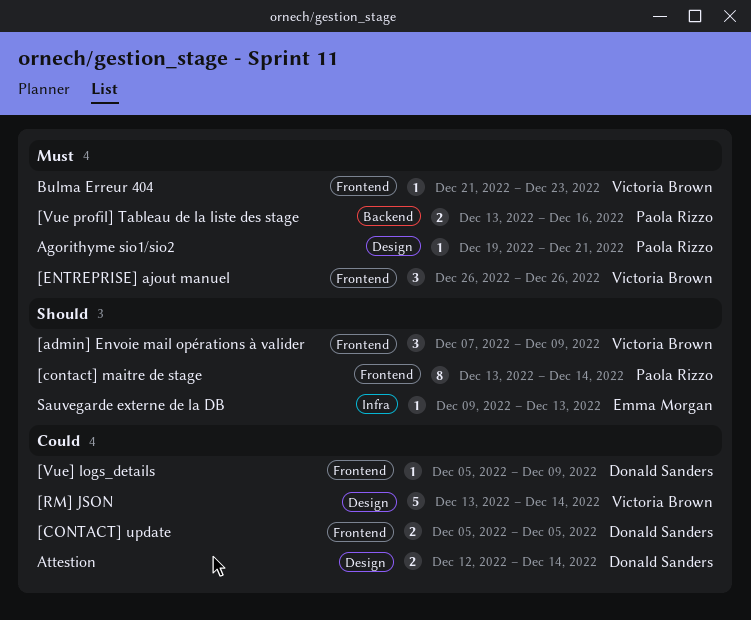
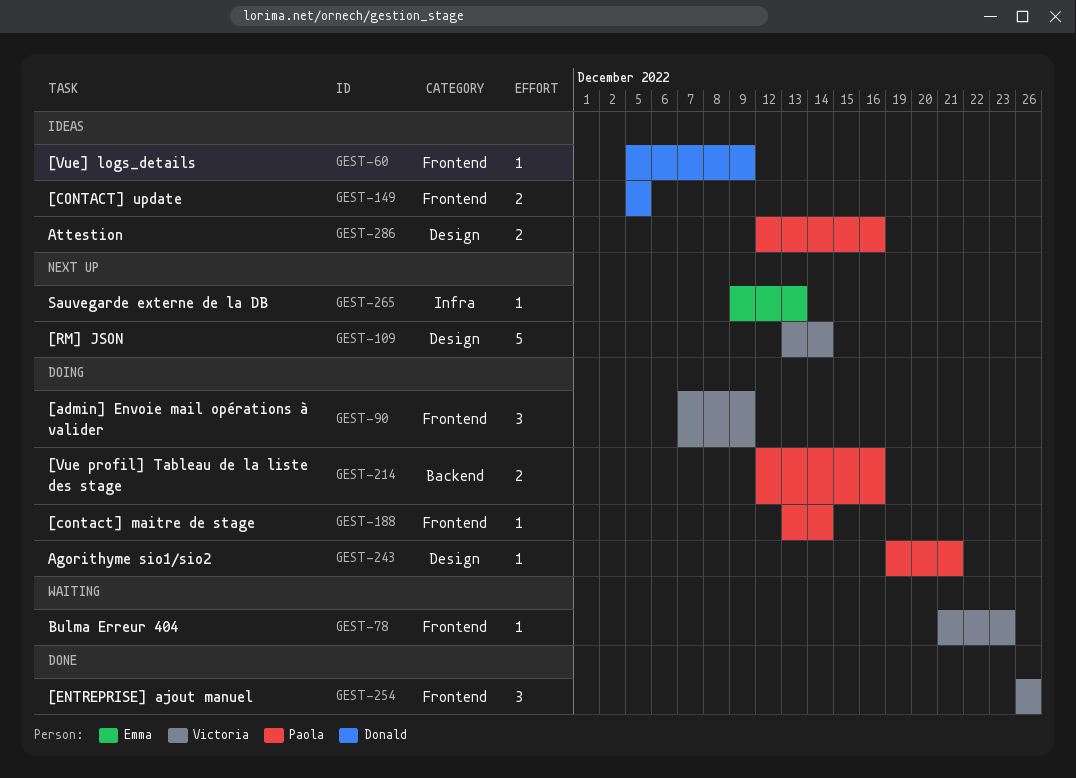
[contact] maitre de stage, estimate: 8 -> 1
[Vue profil] Tableau de la liste des stage, start: Dec 13 -> Dec 12
Attestion, owner: Donald Sanders -> Paola Rizzo
Attestion, due: Dec 14 -> Dec 16

